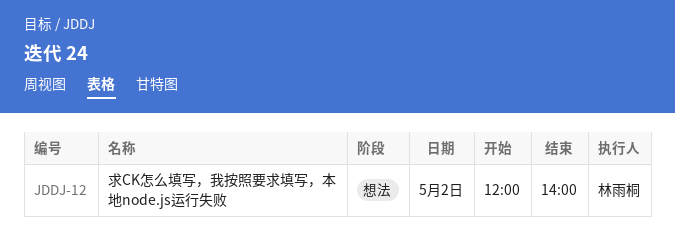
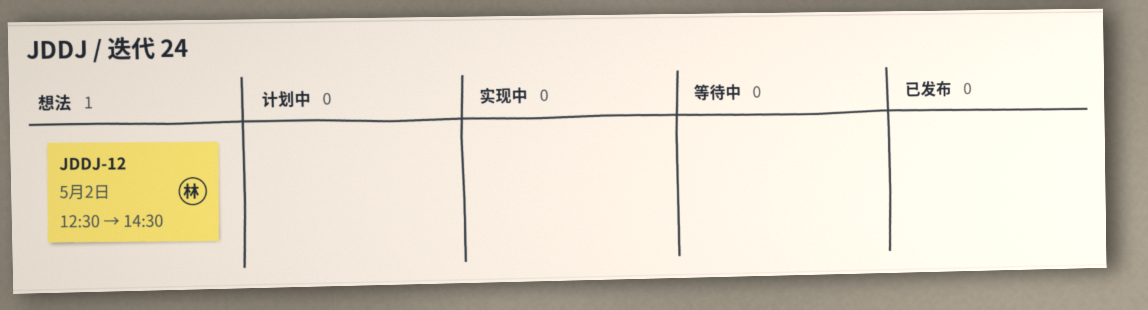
JDDJ-12, begins: 12:00 -> 12:30
JDDJ-12, ends: 14:00 -> 14:30

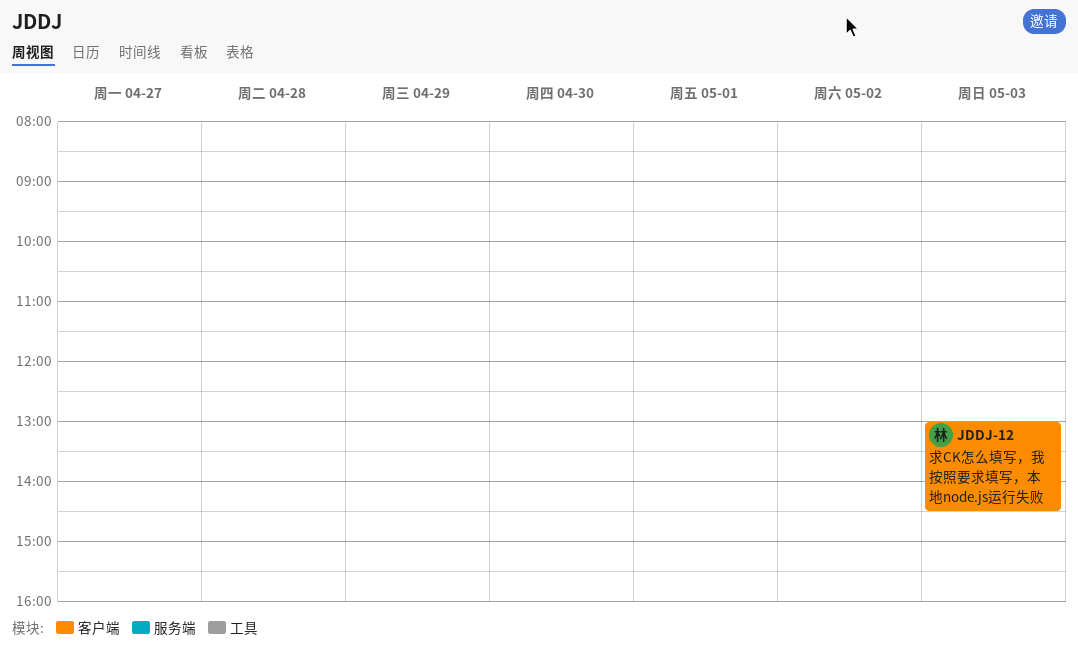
JDDJ-12, day: May 2 -> May 3
JDDJ-12, begins: 12:30 -> 13:00

